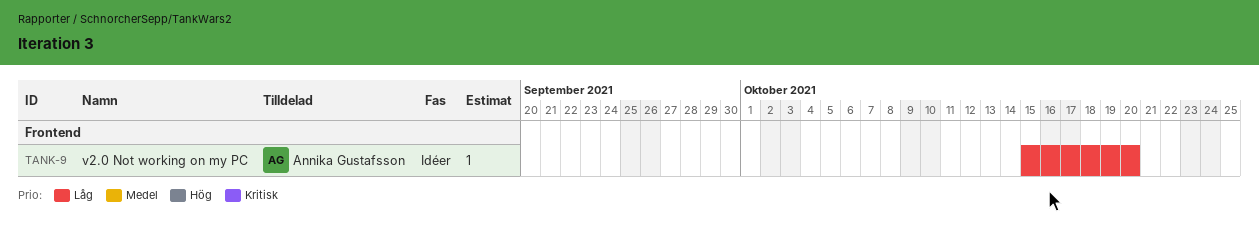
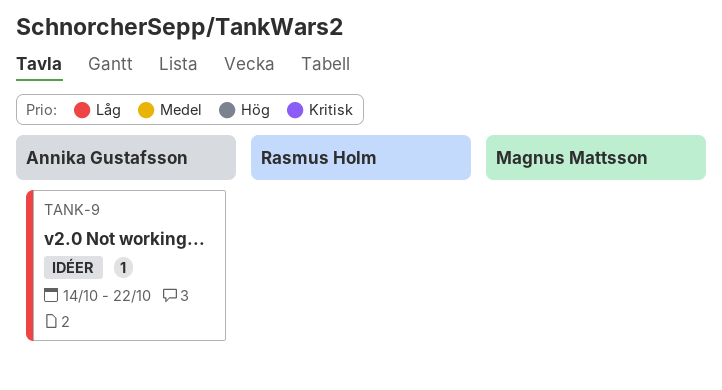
TANK-9, start: Oct 15 -> Oct 14
TANK-9, due: Oct 20 -> Oct 22

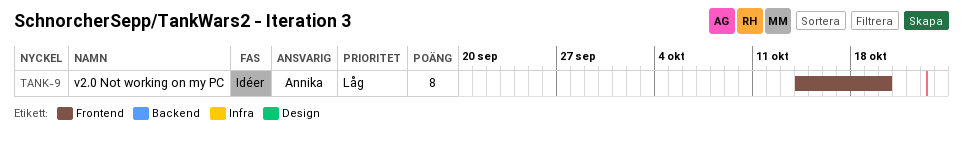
TANK-9, estimate: 1 -> 8
TANK-9, due: Oct 22 -> Oct 20

